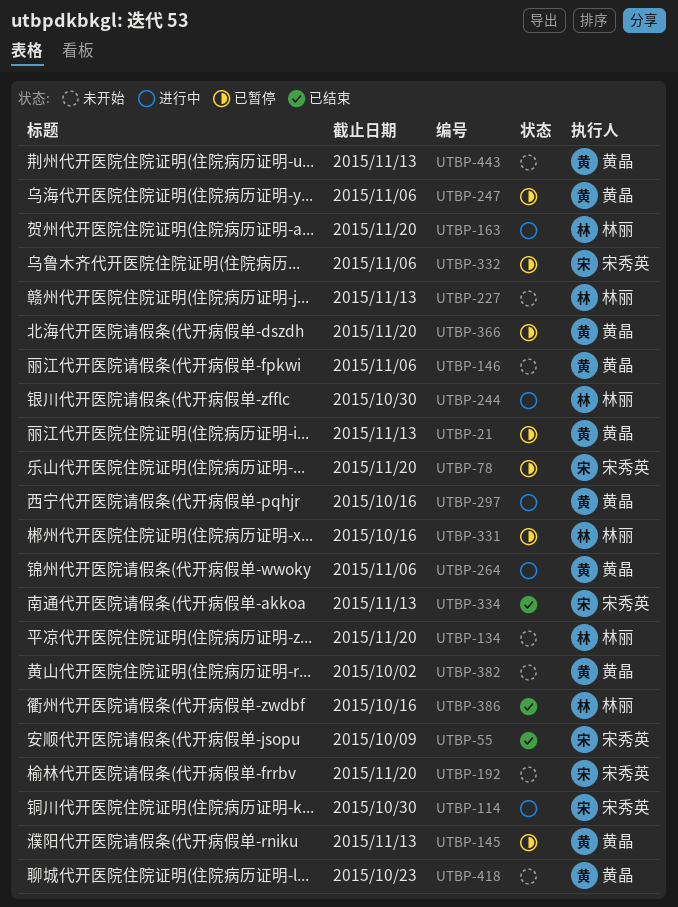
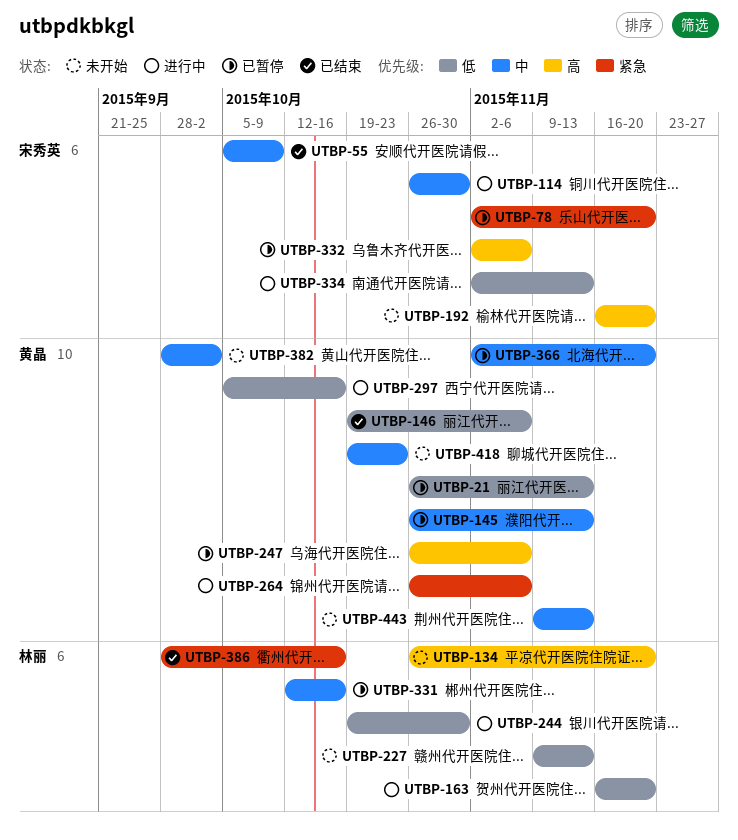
UTBP-146, status: 未开始 -> 已结束
UTBP-334, status: 已结束 -> 进行中

